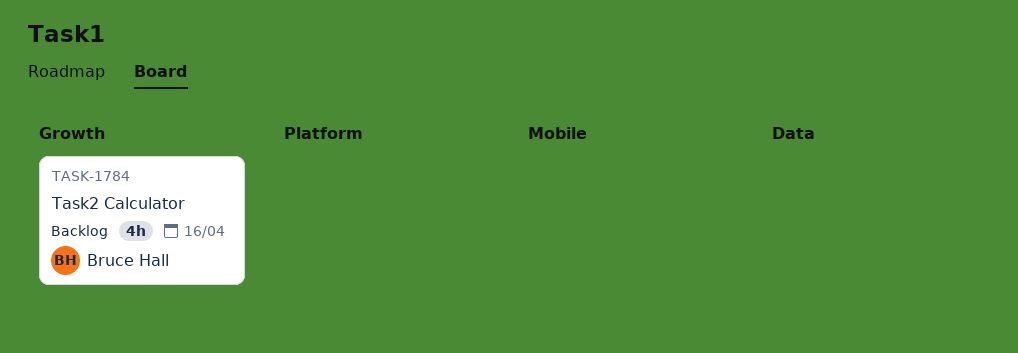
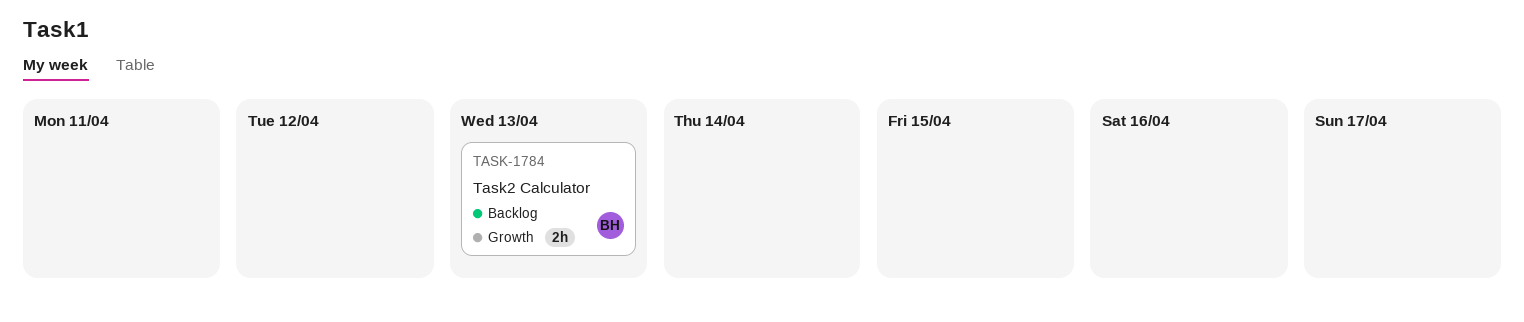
TASK-1784, estimate: 4h -> 2h
TASK-1784, due: Apr 16 -> Apr 13

